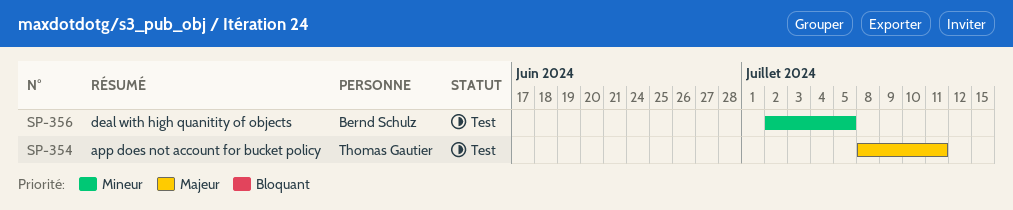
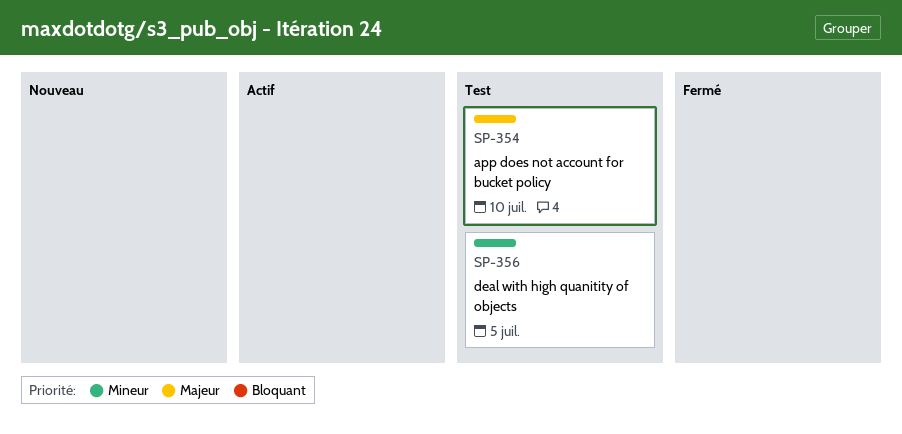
SP-354, due: Jul 11 -> Jul 10

